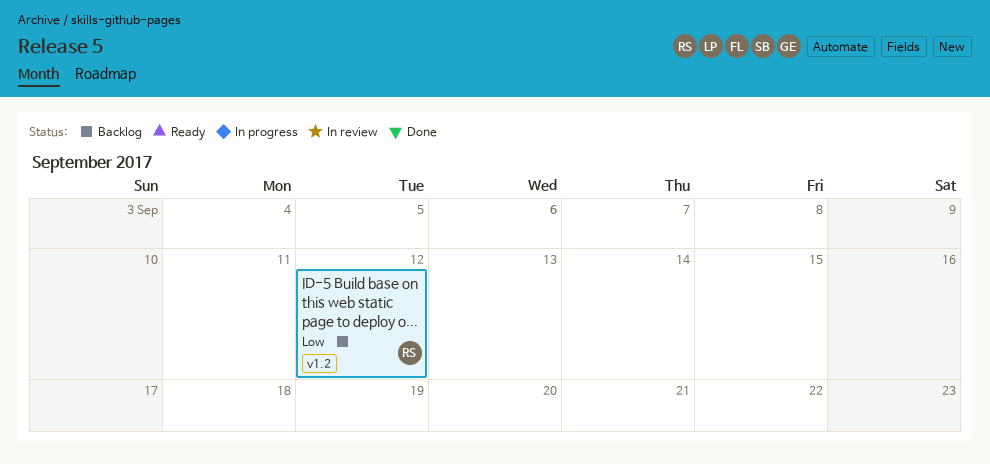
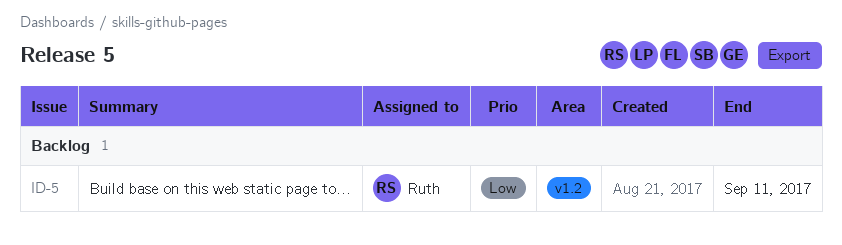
ID-5, due: Sep 12 -> Sep 11

